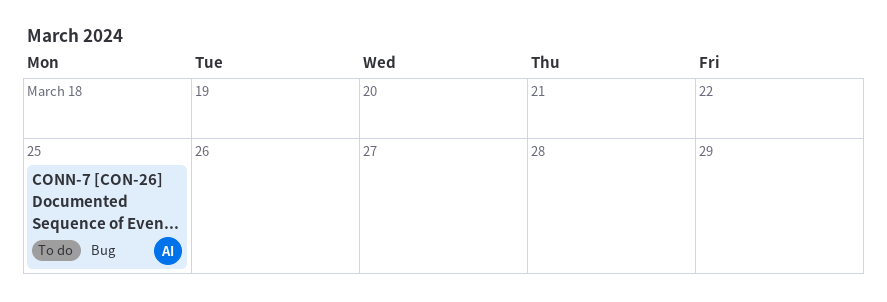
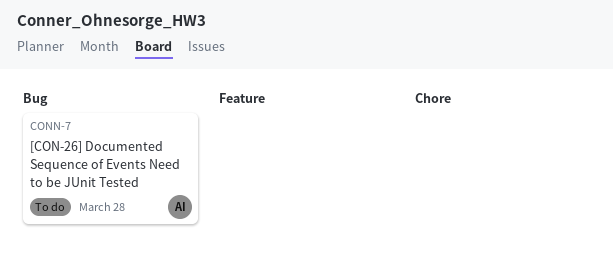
CONN-7, due: Mar 25 -> Mar 28

